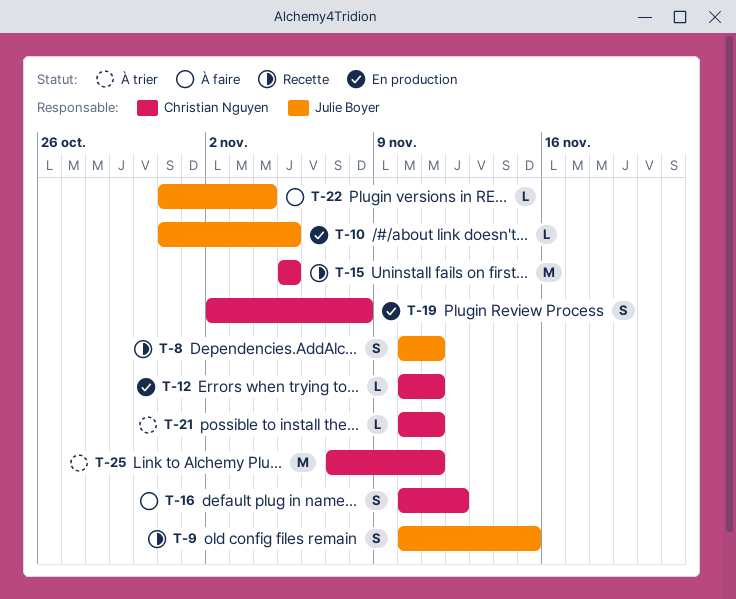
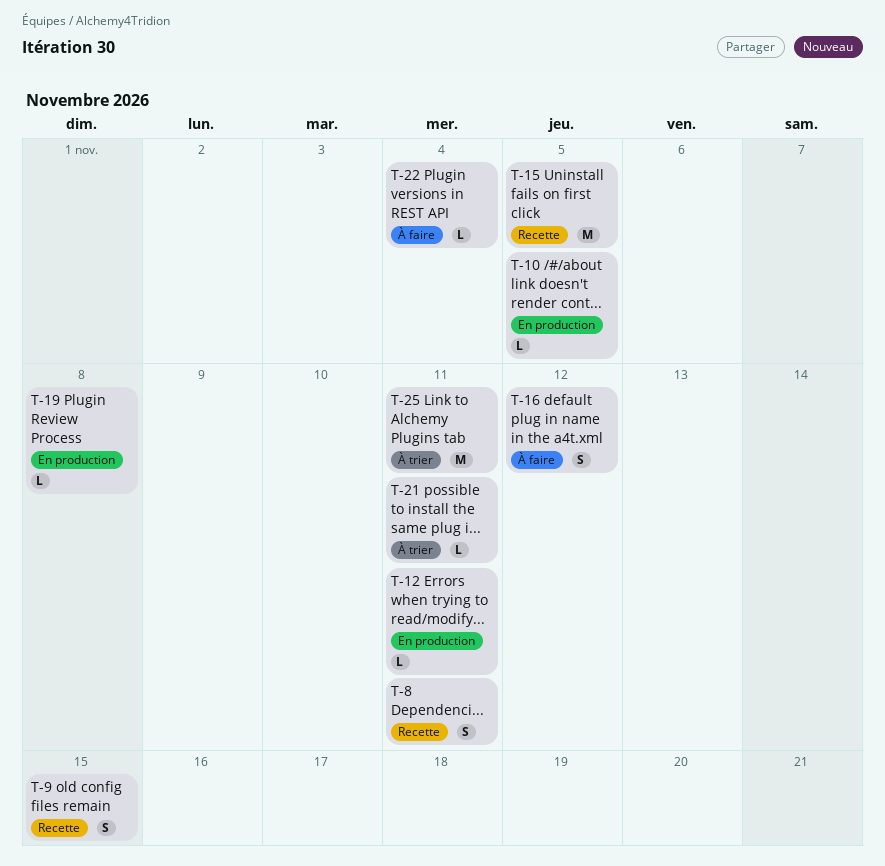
T-19, estimate: S -> L

